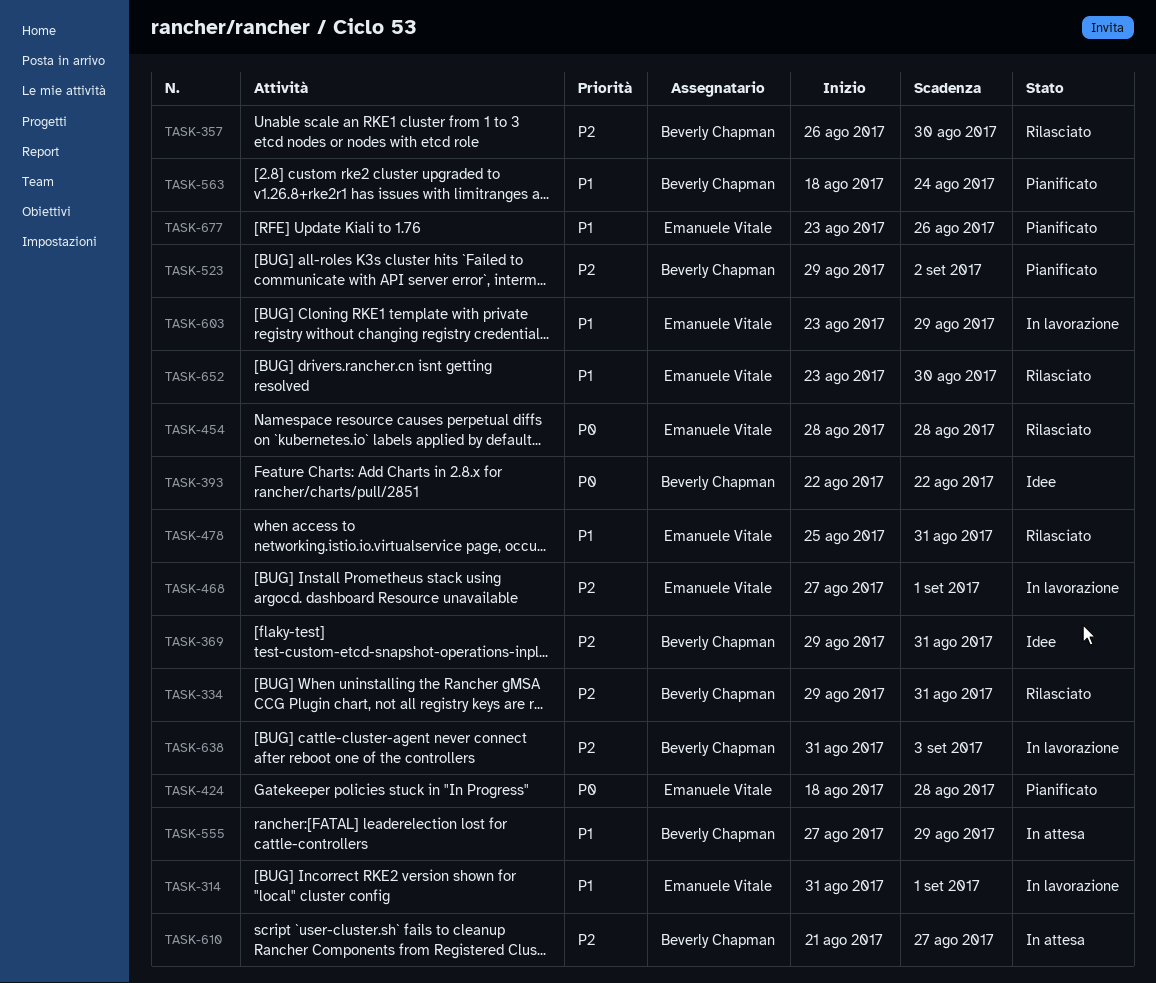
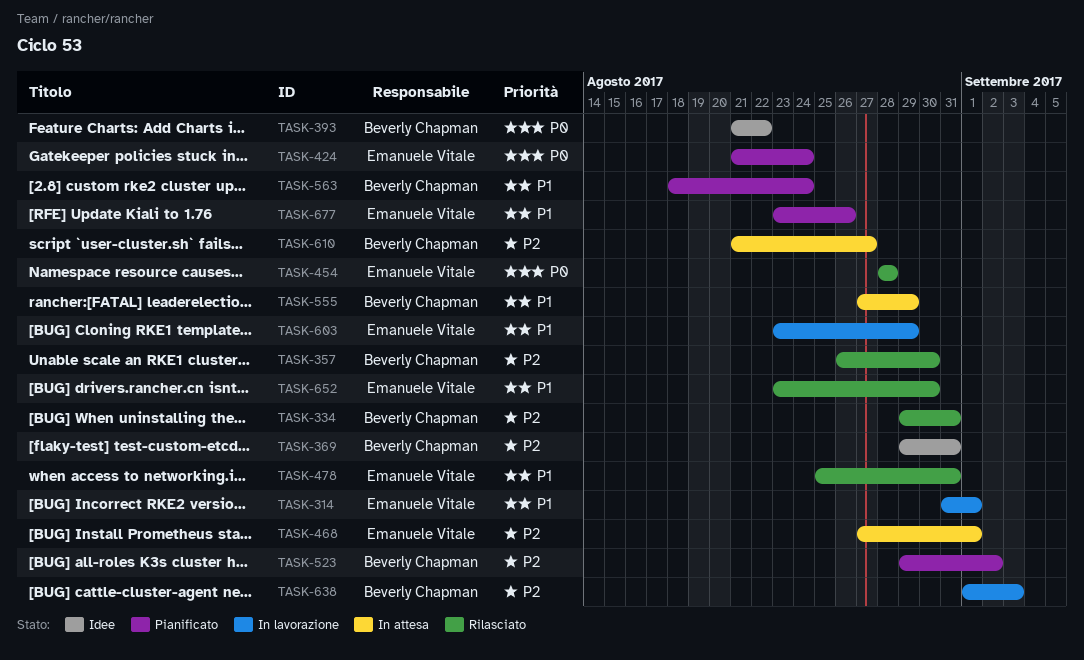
TASK-393, start: Aug 22 -> Aug 21
TASK-424, start: Aug 18 -> Aug 21
TASK-424, due: Aug 28 -> Aug 24
TASK-468, status: In lavorazione -> In attesa
TASK-638, start: Aug 31 -> Sep 1

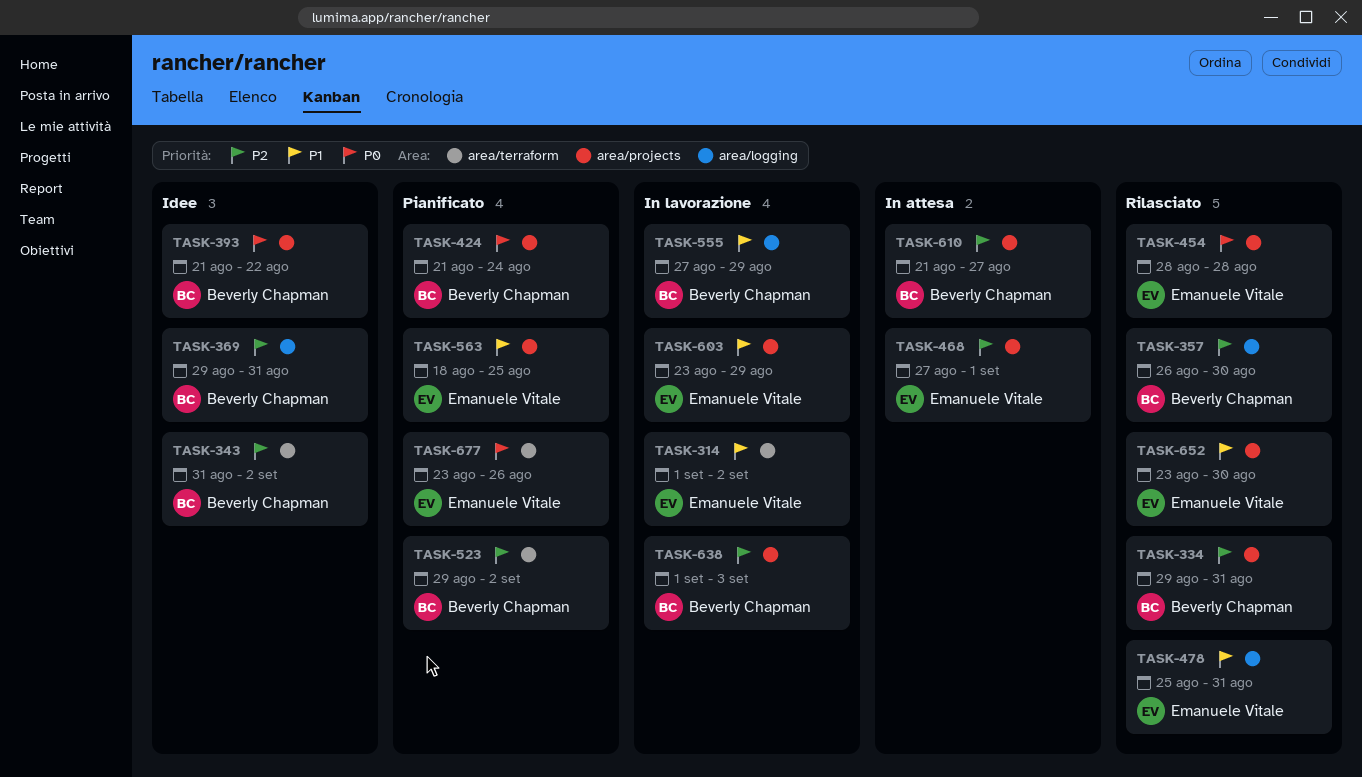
TASK-314, start: Aug 31 -> Sep 1
TASK-314, due: Sep 1 -> Sep 2
TASK-343: none -> present
TASK-424, owner: Emanuele Vitale -> Beverly Chapman
TASK-555, status: In attesa -> In lavorazione
TASK-563, owner: Beverly Chapman -> Emanuele Vitale
TASK-563, due: Aug 24 -> Aug 25
TASK-677, priority: P1 -> P0

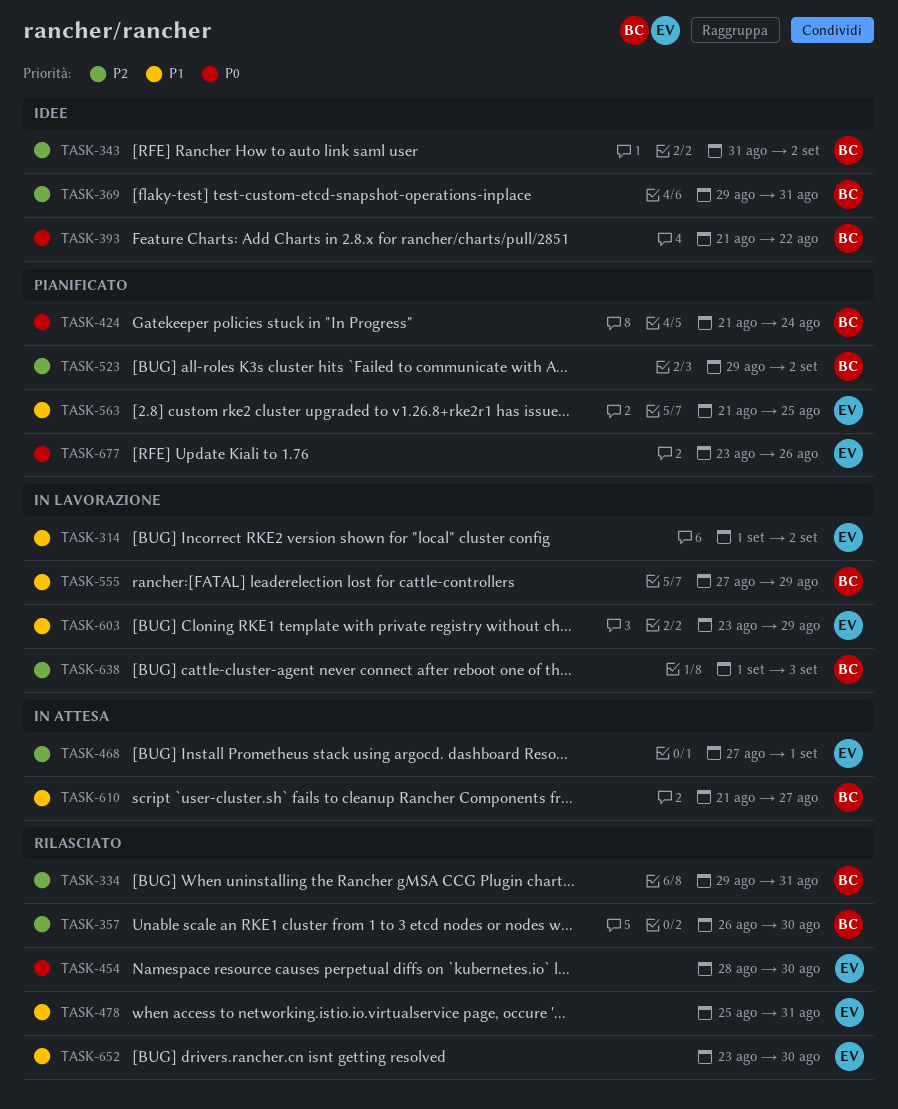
TASK-454, due: Aug 28 -> Aug 30
TASK-563, start: Aug 18 -> Aug 21
TASK-610, priority: P2 -> P1

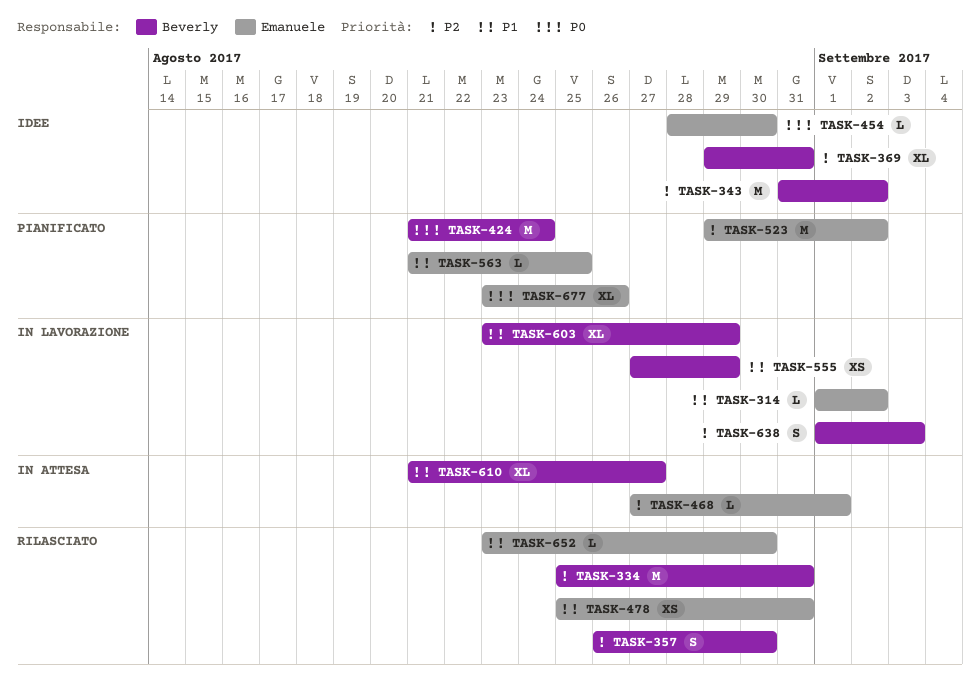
TASK-334, start: Aug 29 -> Aug 25
TASK-393: present -> none
TASK-454, status: Rilasciato -> Idee
TASK-523, owner: Beverly -> Emanuele
TASK-603, owner: Emanuele -> Beverly

